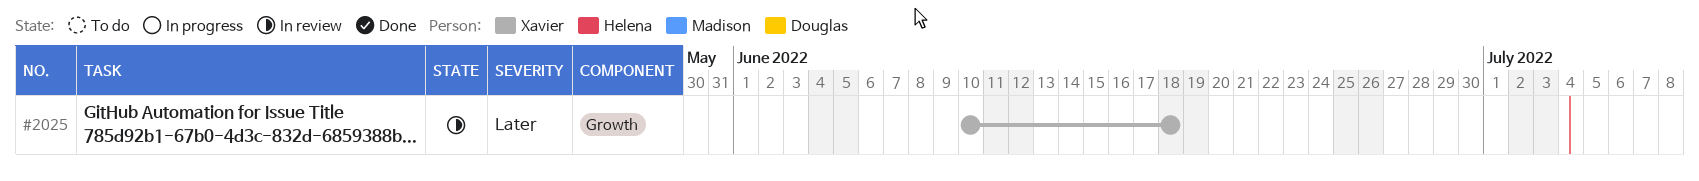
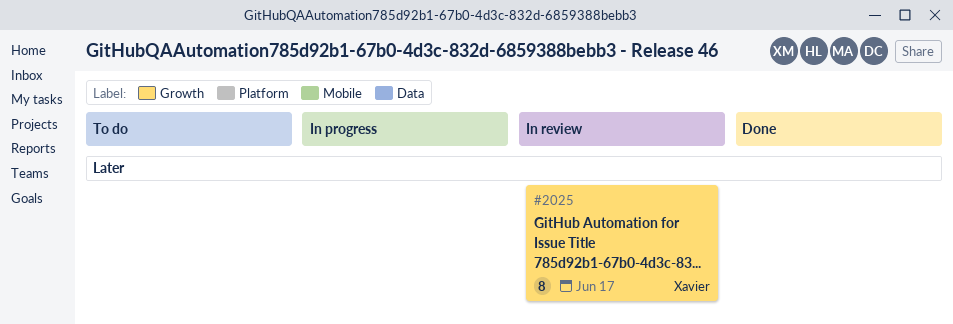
#2025, due: Jun 18 -> Jun 17

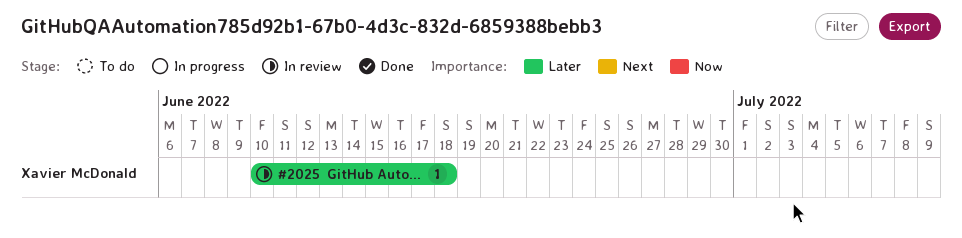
#2025, estimate: 8 -> 1
#2025, due: Jun 17 -> Jun 18

